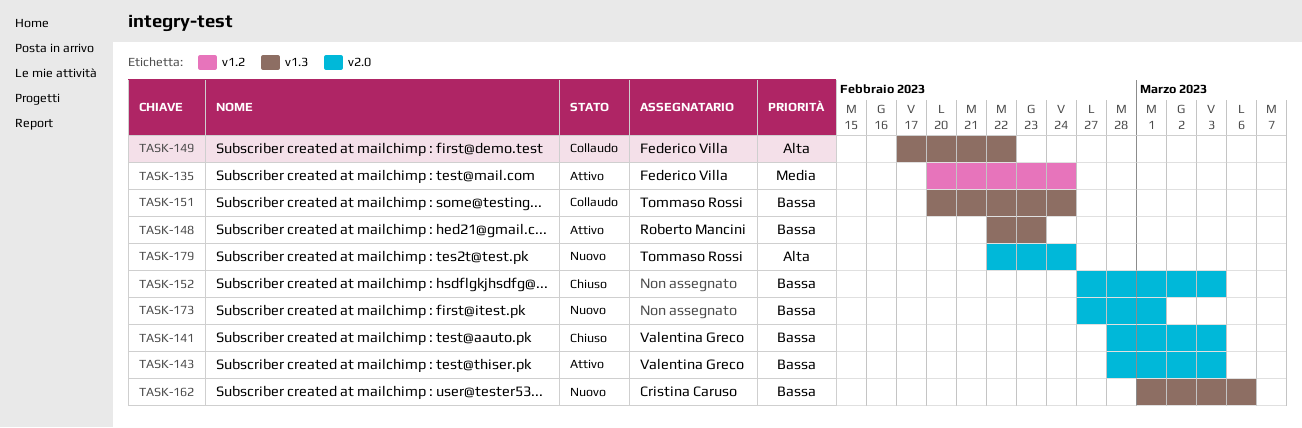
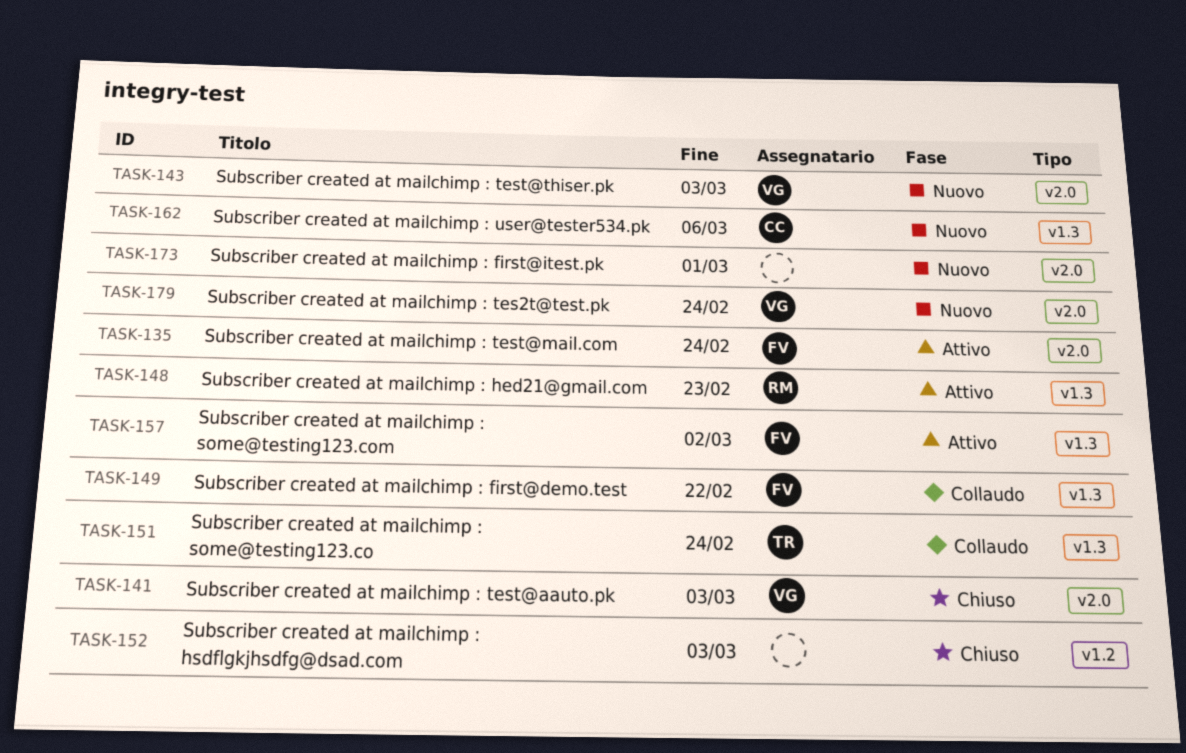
TASK-135, label: v1.2 -> v2.0
TASK-143, status: Attivo -> Nuovo
TASK-152, label: v2.0 -> v1.2
TASK-157: none -> present
TASK-179, owner: Tommaso Rossi -> Valentina Greco

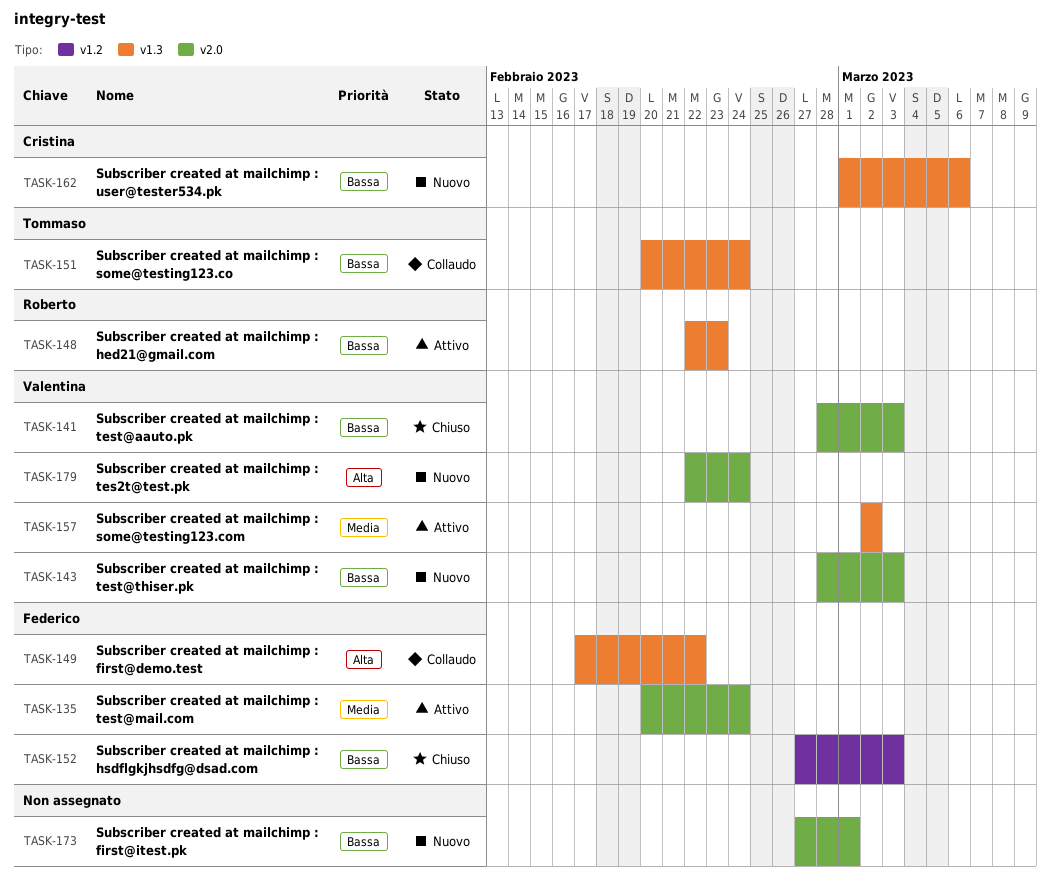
TASK-152, owner: none -> Federico
TASK-157, owner: Federico -> Valentina

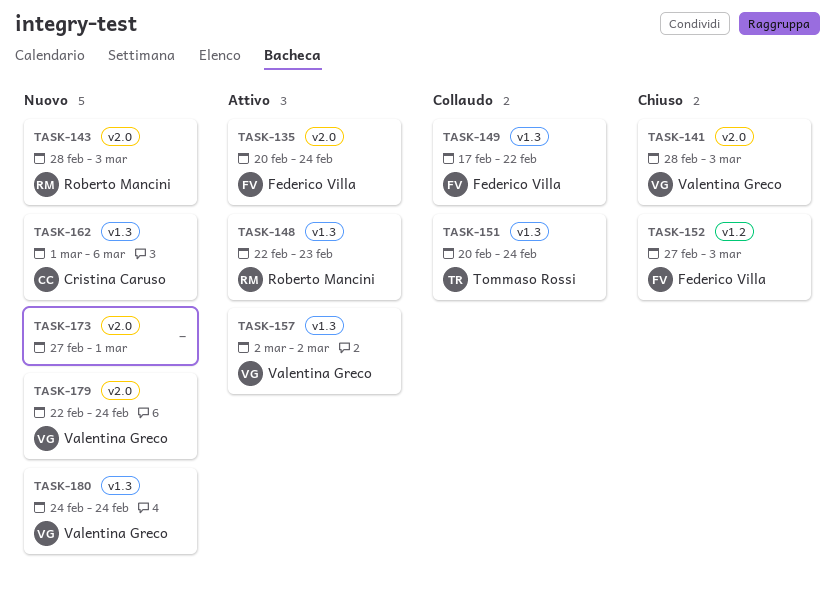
TASK-143, owner: Valentina Greco -> Roberto Mancini
TASK-180: none -> present

